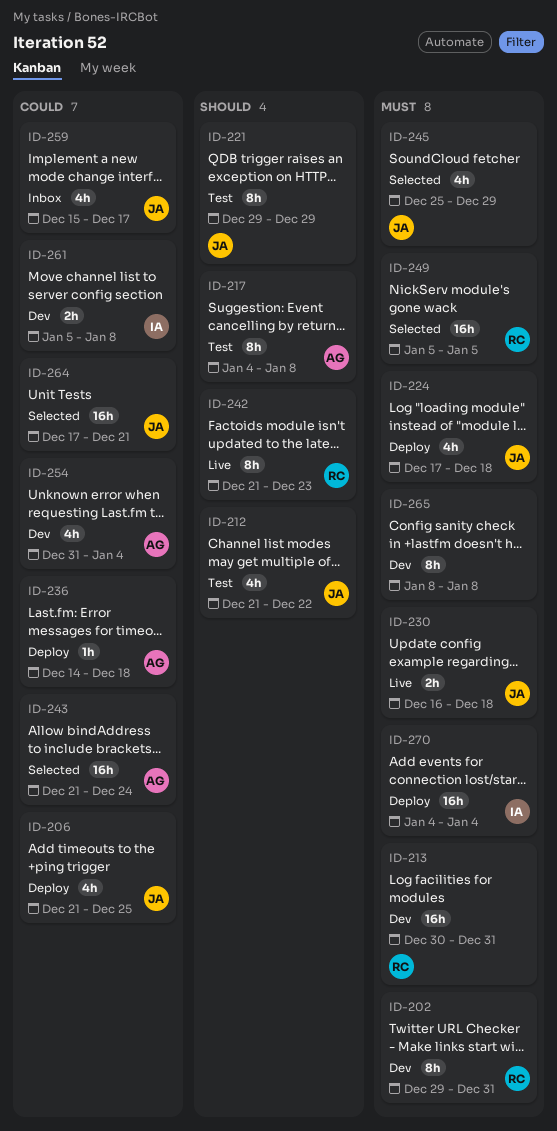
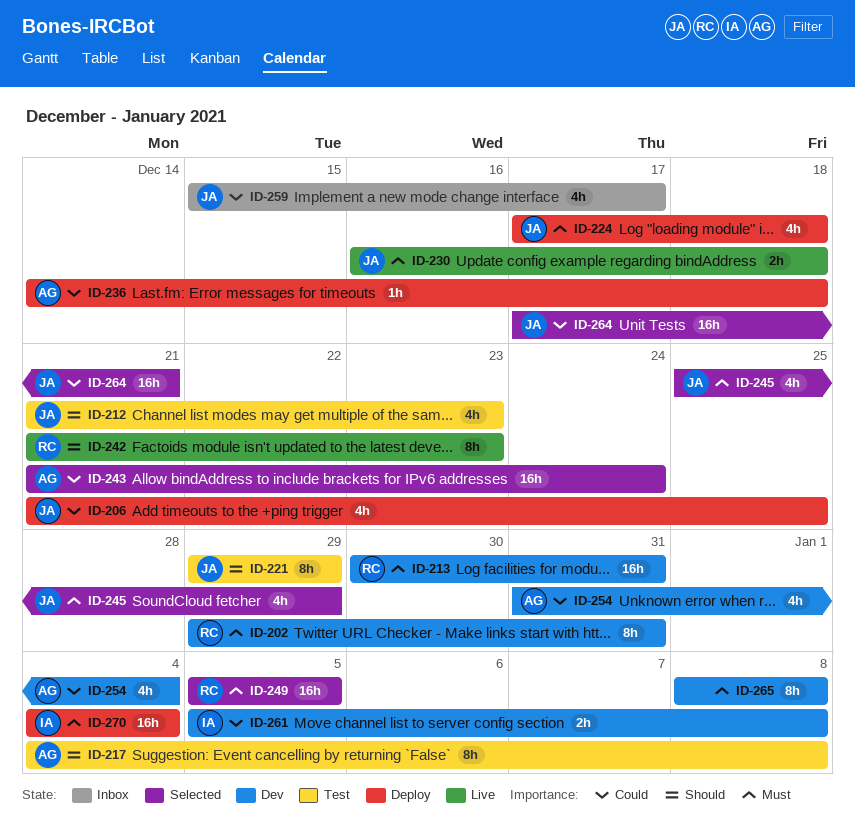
ID-212, due: Dec 22 -> Dec 23

